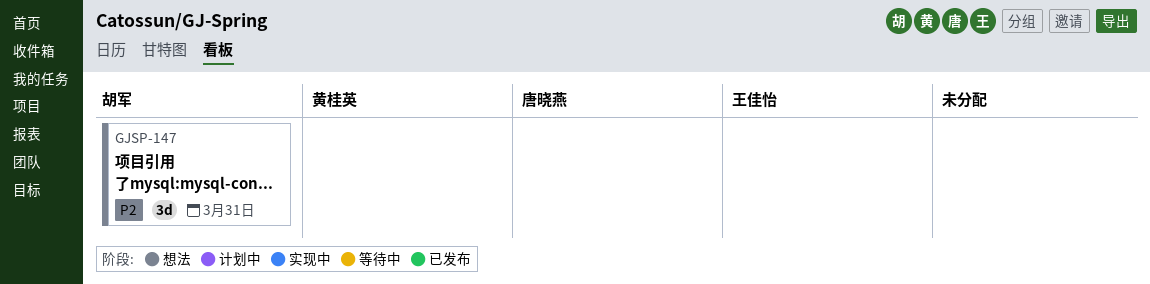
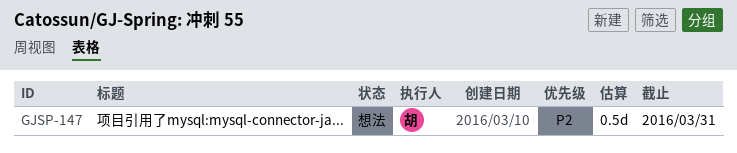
GJSP-147, estimate: 3d -> 0.5d

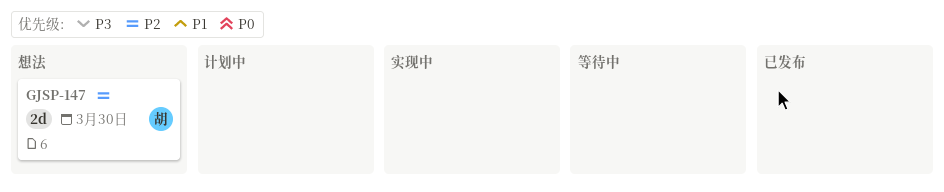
GJSP-147, estimate: 0.5d -> 2d
GJSP-147, due: Mar 31 -> Mar 30

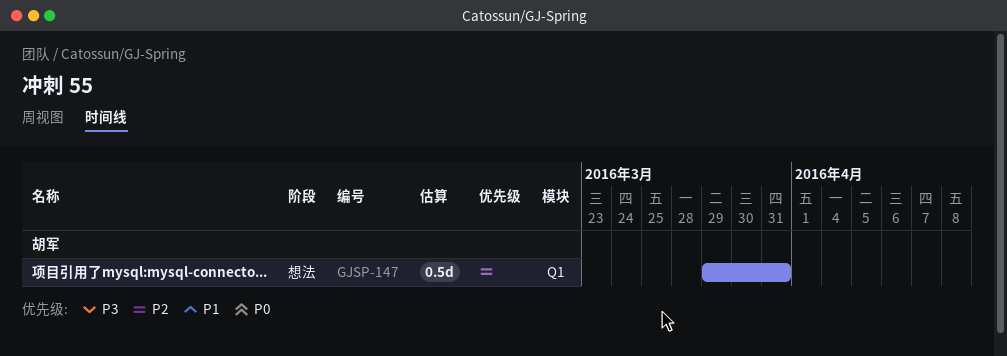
GJSP-147, estimate: 2d -> 0.5d
GJSP-147, due: Mar 30 -> Mar 31

